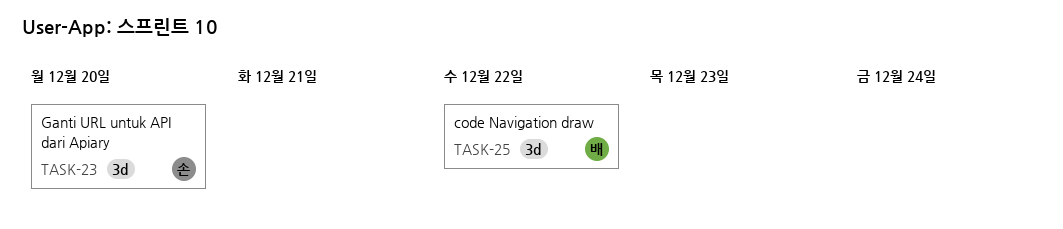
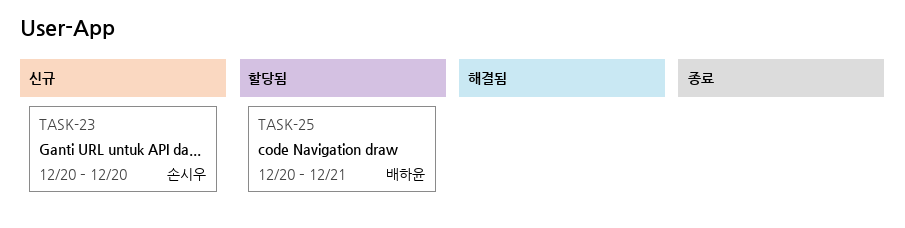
TASK-25, due: Dec 22 -> Dec 21

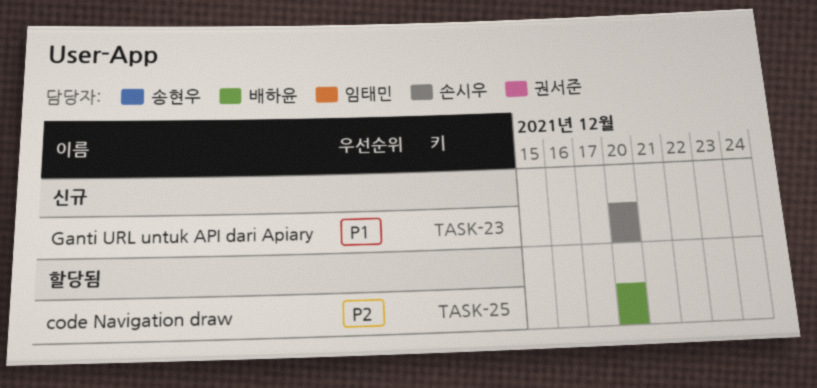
TASK-25, due: Dec 21 -> Dec 20

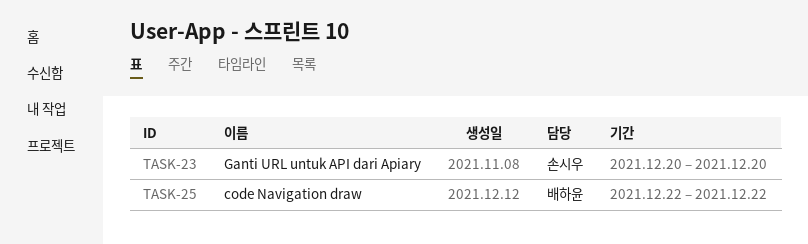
TASK-25, start: Dec 20 -> Dec 22
TASK-25, due: Dec 20 -> Dec 22

